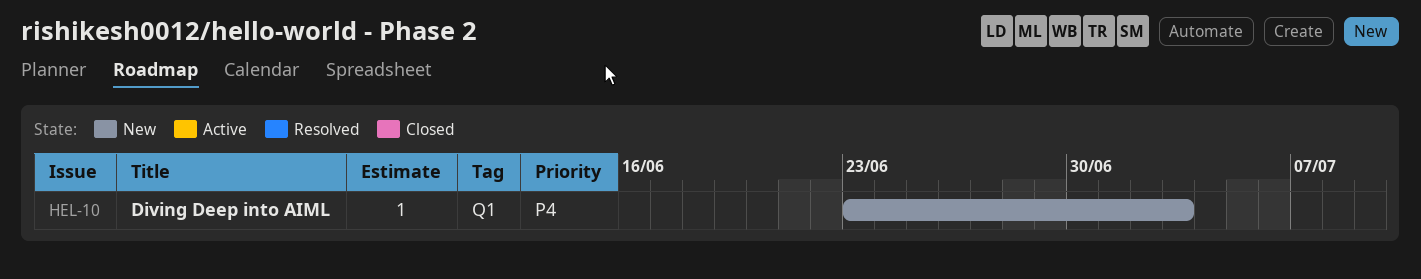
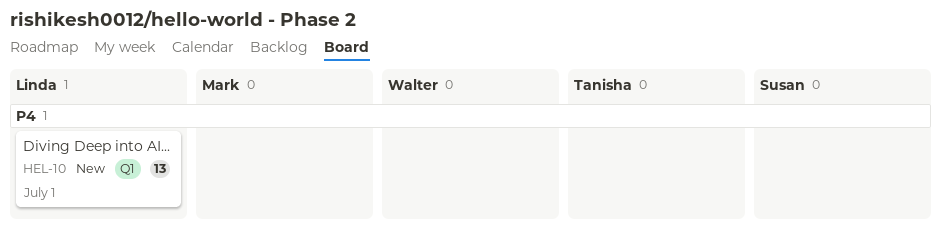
HEL-10, estimate: 1 -> 13
HEL-10, due: Jul 3 -> Jul 1

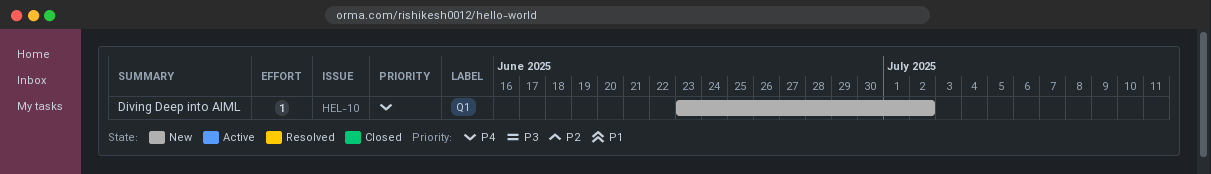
HEL-10, estimate: 13 -> 1
HEL-10, due: Jul 1 -> Jul 2

